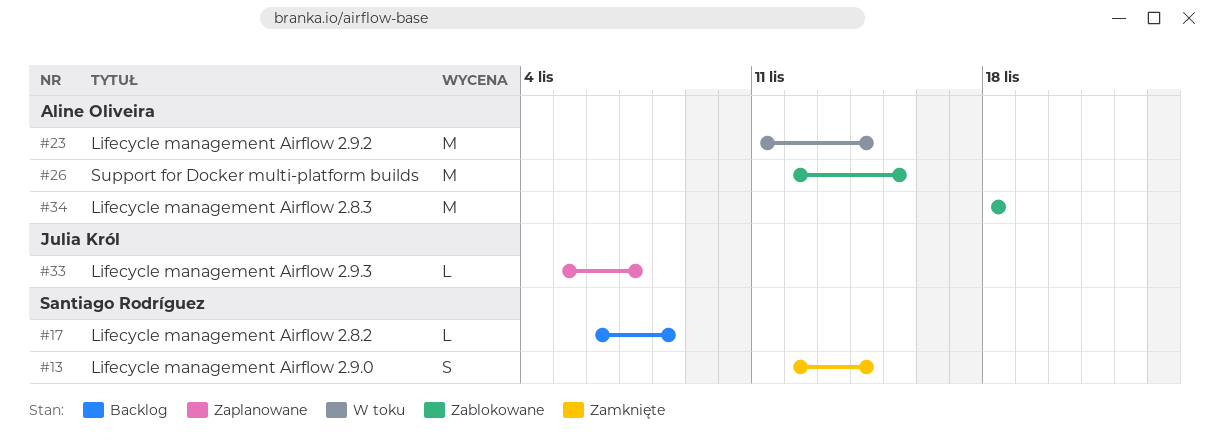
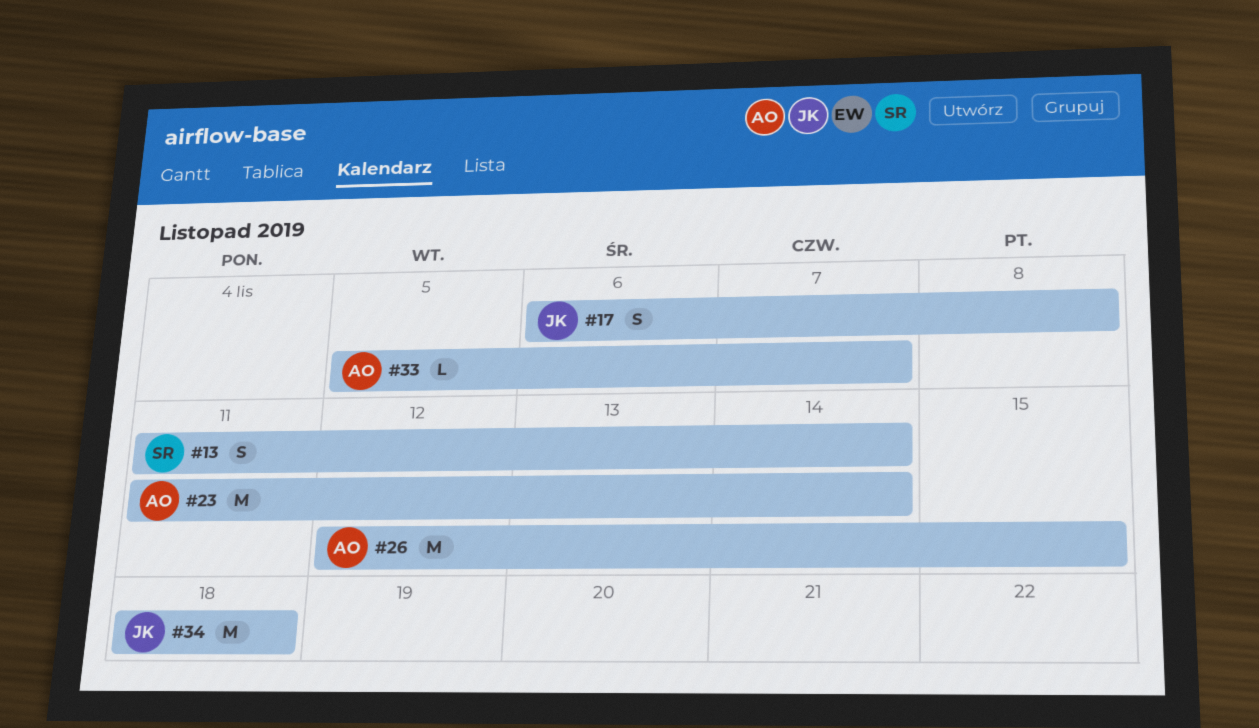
#13, start: Nov 12 -> Nov 11
#17, owner: Santiago Rodríguez -> Julia Król
#17, estimate: L -> S
#33, owner: Julia Król -> Aline Oliveira
#34, owner: Aline Oliveira -> Julia Król

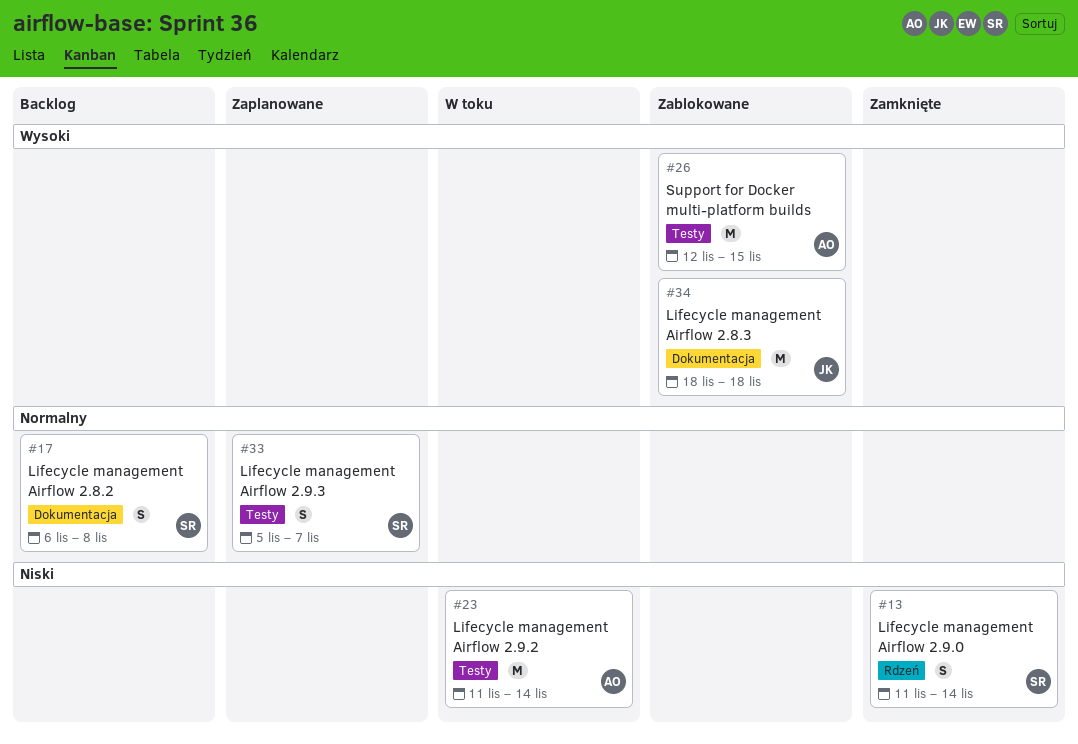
#17, owner: JK -> SR
#33, owner: AO -> SR
#33, estimate: L -> S

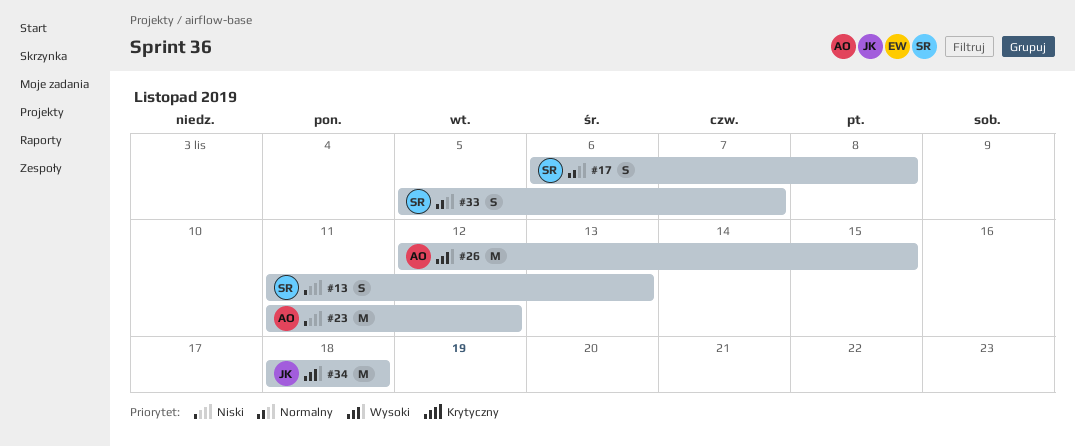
#13, due: Nov 14 -> Nov 13
#23, due: Nov 14 -> Nov 12

